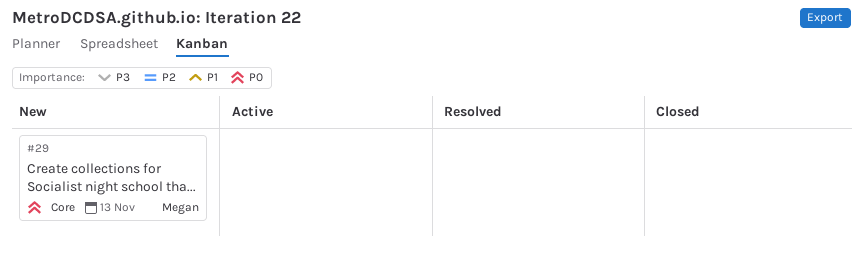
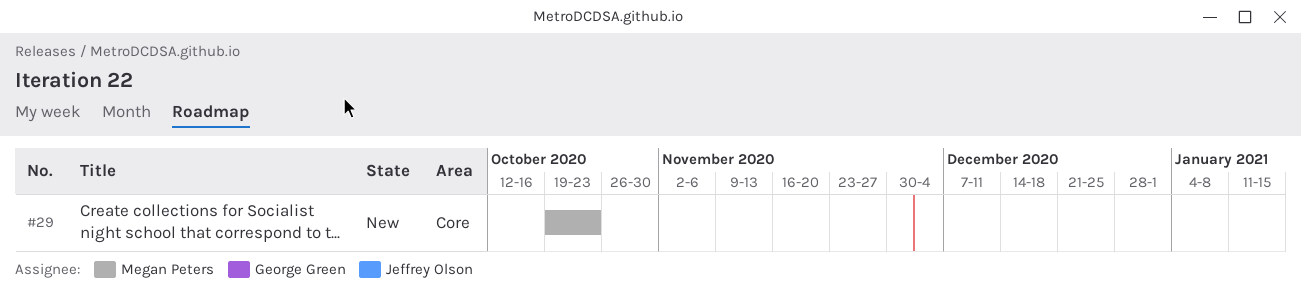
#29, due: Nov 13 -> Oct 23

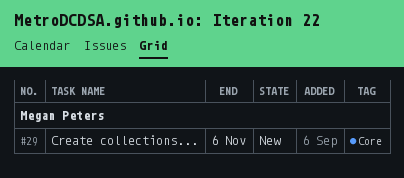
#29, due: Oct 23 -> Nov 6

